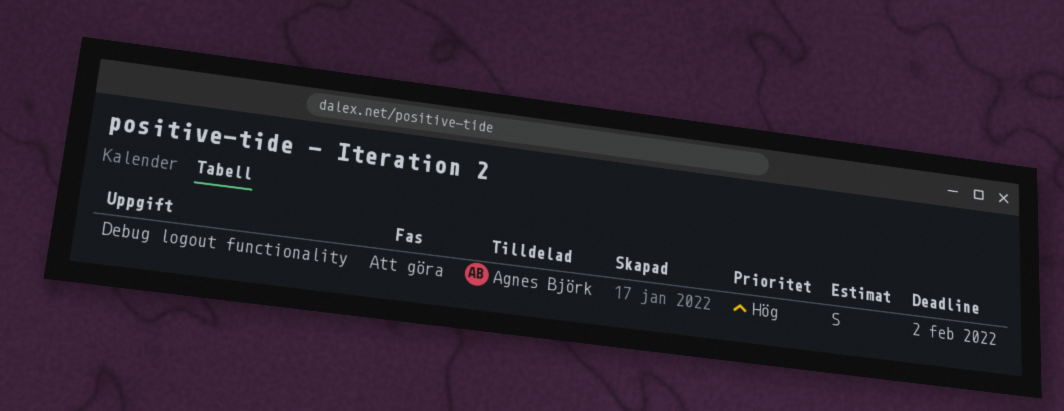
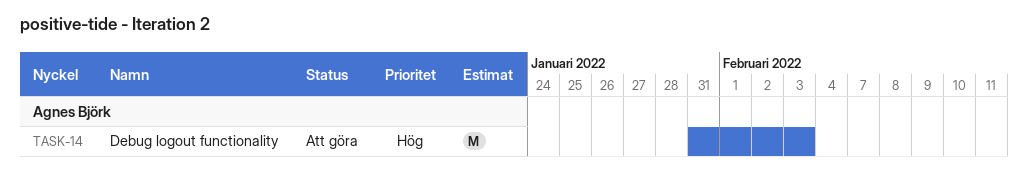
Debug logout functionality, estimate: S -> M
Debug logout functionality, due: Feb 2 -> Feb 3

